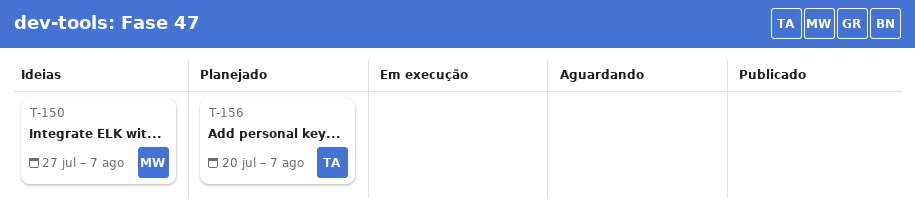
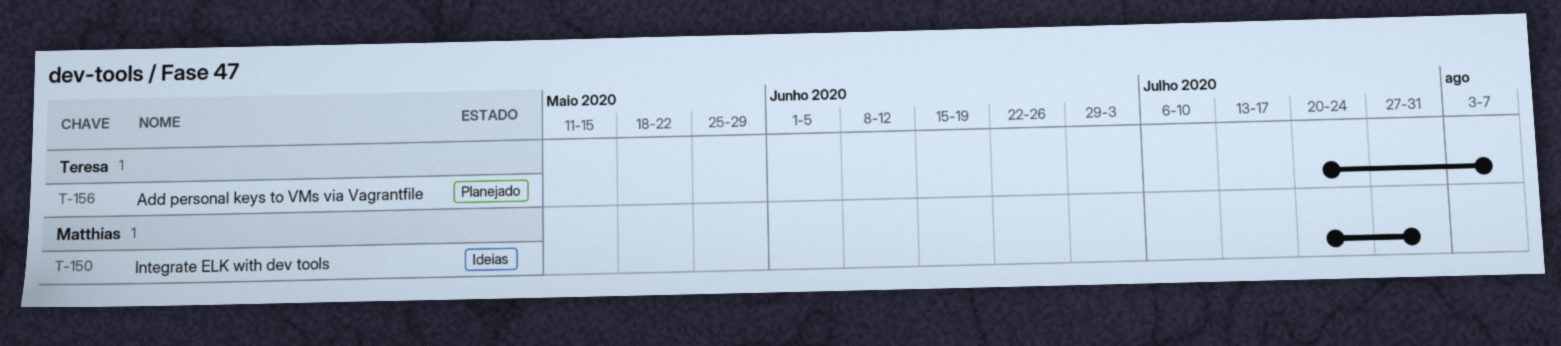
T-150, start: Jul 27 -> Jul 20
T-150, due: Aug 7 -> Jul 31

